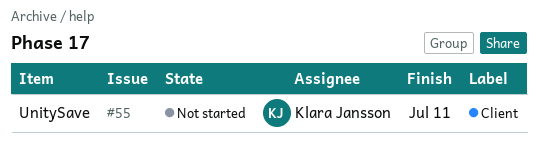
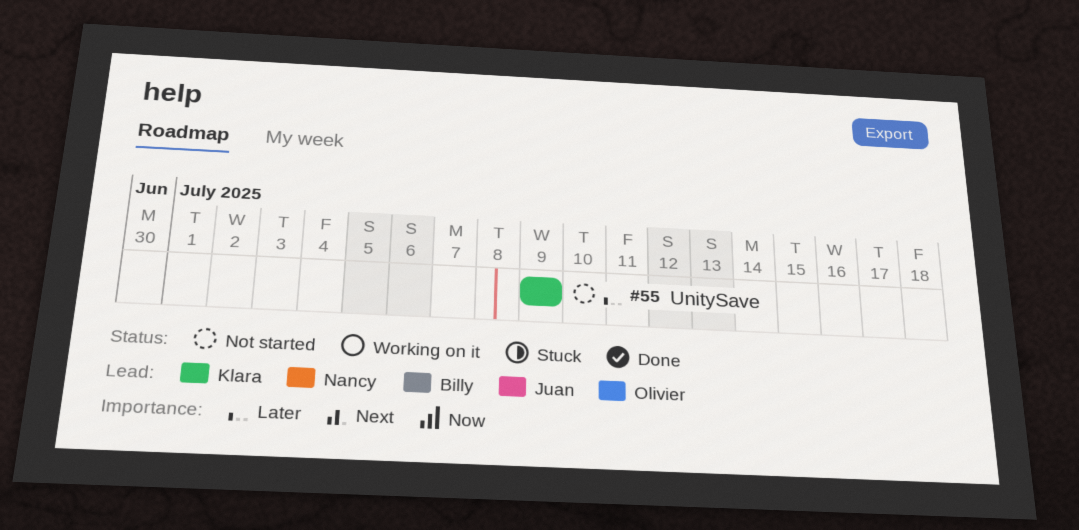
#55, due: Jul 11 -> Jul 9

